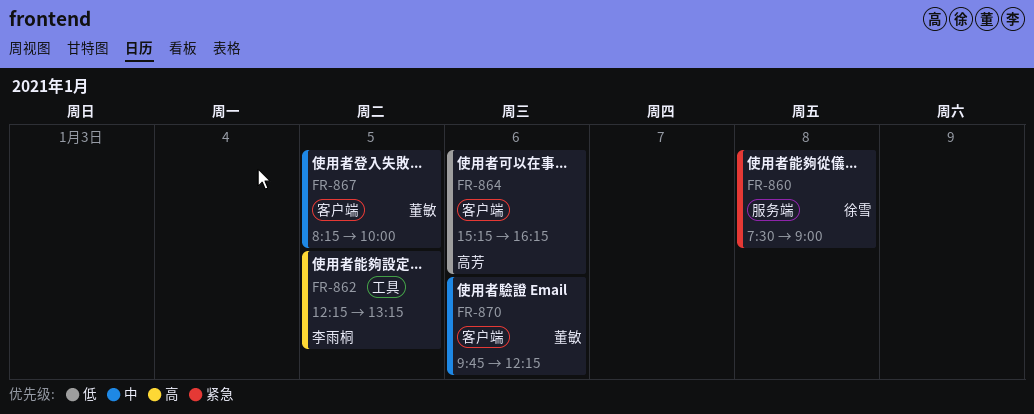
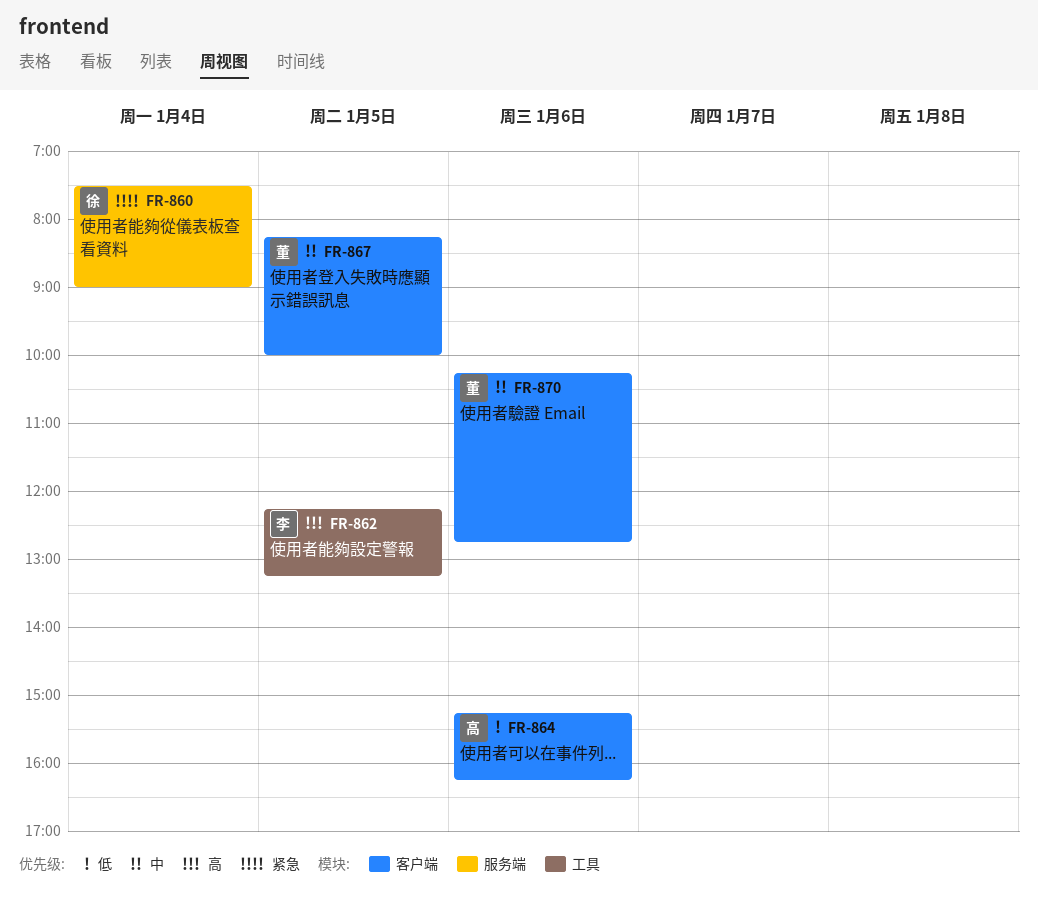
FR-860, day: Jan 8 -> Jan 4
FR-870, begins: 09:45 -> 10:15
FR-870, ends: 12:15 -> 12:45

